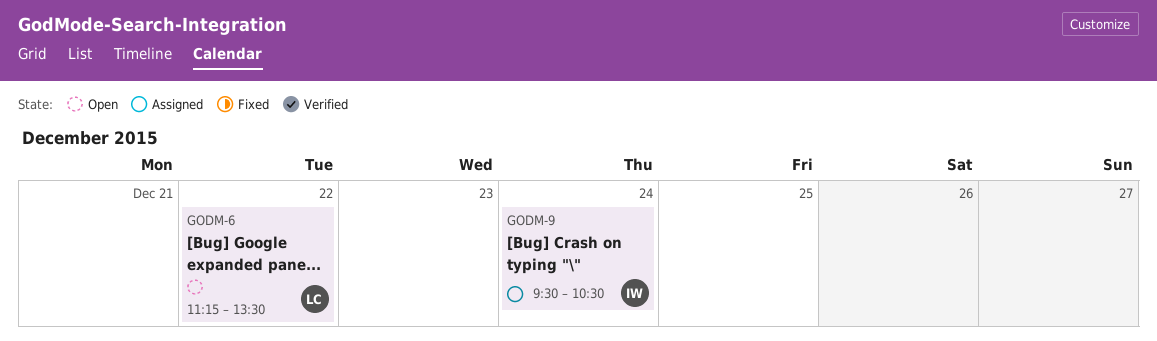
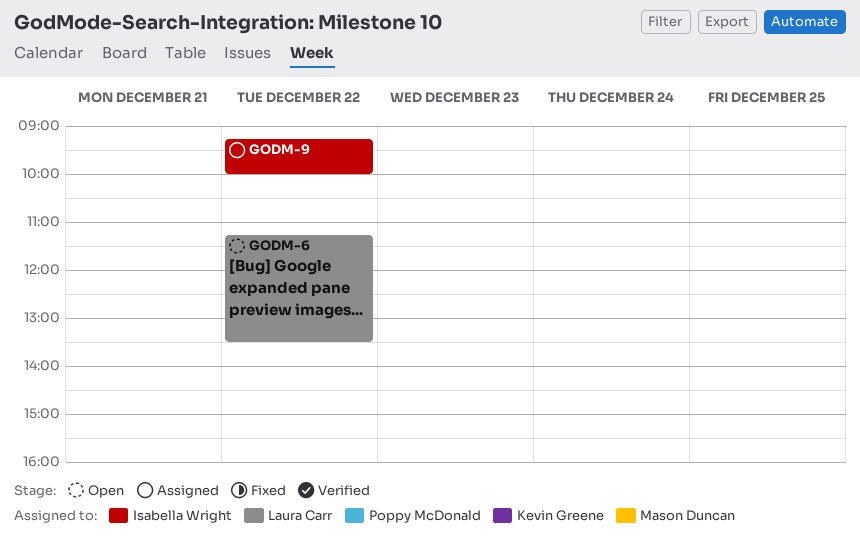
GODM-9, day: Dec 24 -> Dec 22
GODM-9, begins: 09:30 -> 09:15
GODM-9, ends: 10:30 -> 10:00

